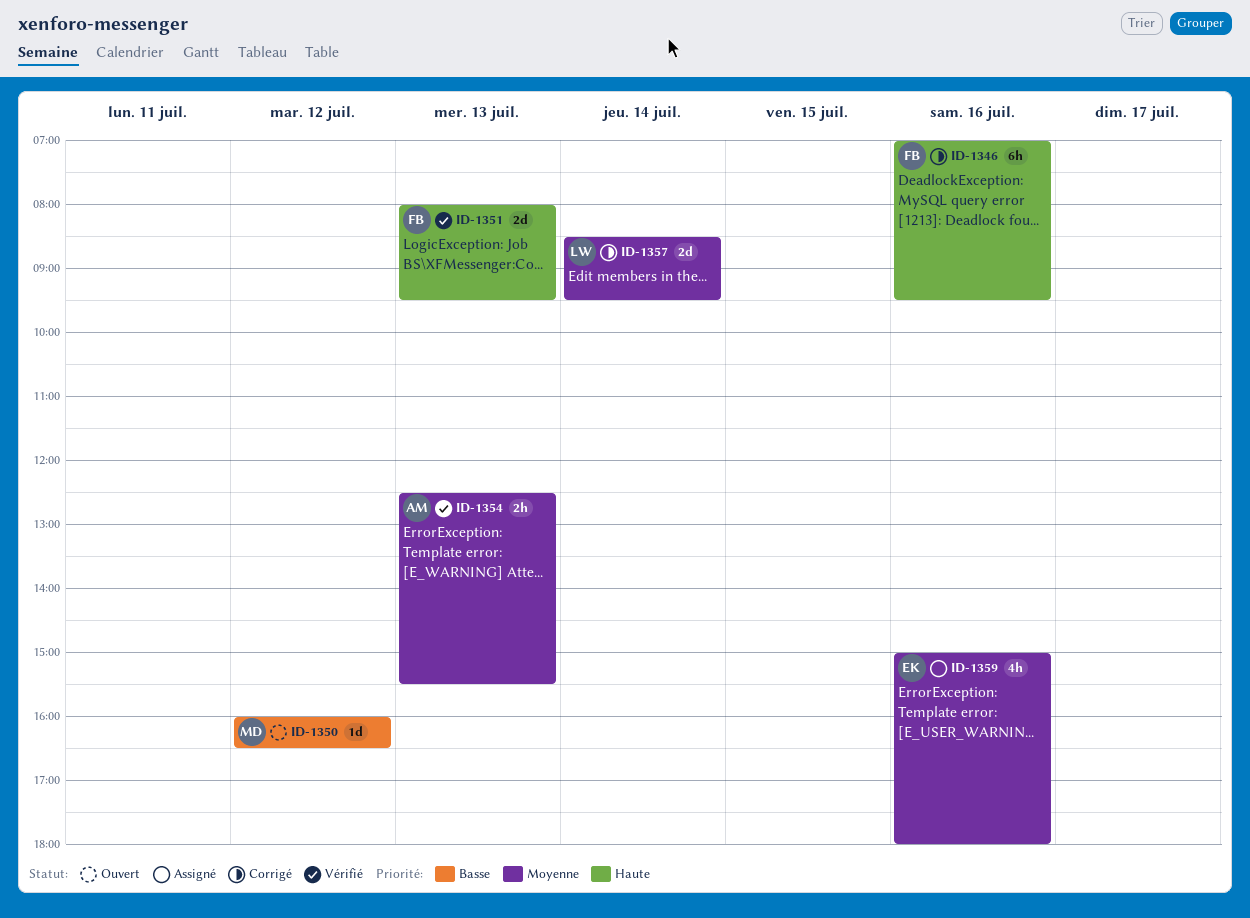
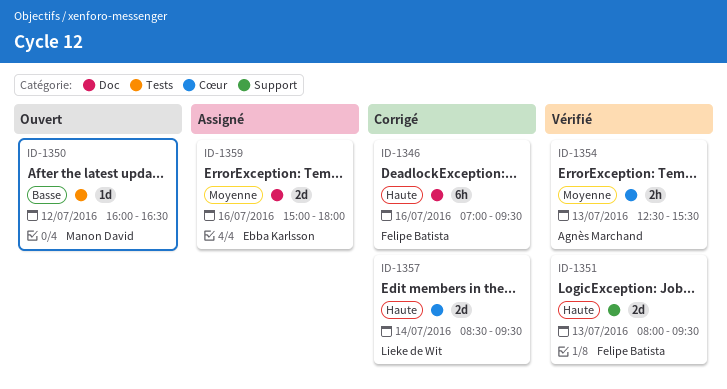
ID-1357, priority: Moyenne -> Haute
ID-1359, estimate: 4h -> 2d

